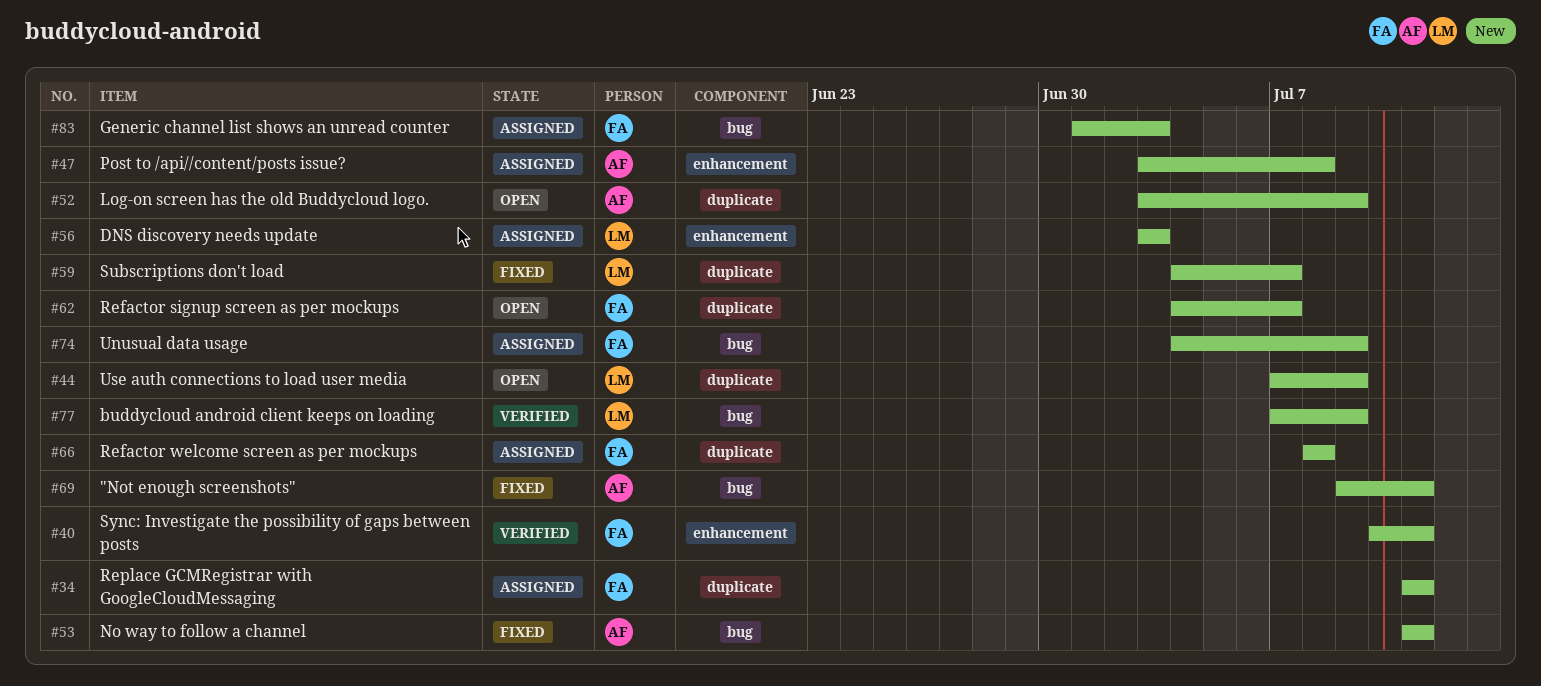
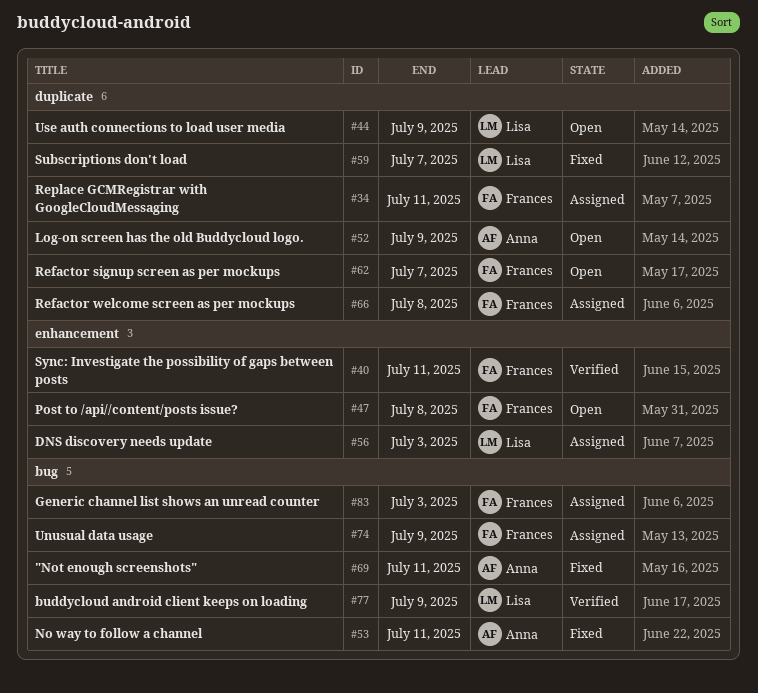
#47, status: Assigned -> Open
#47, owner: Anna -> Frances

